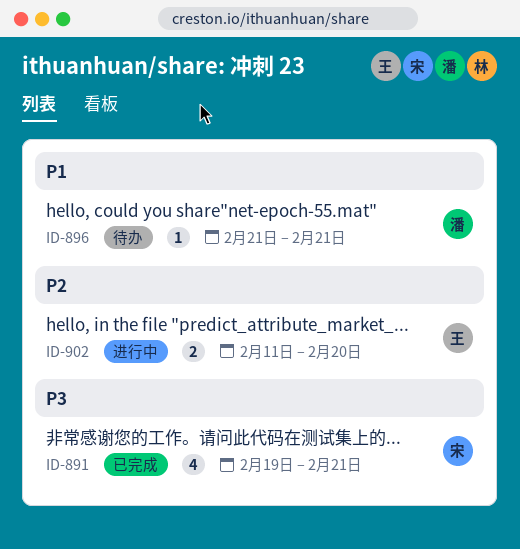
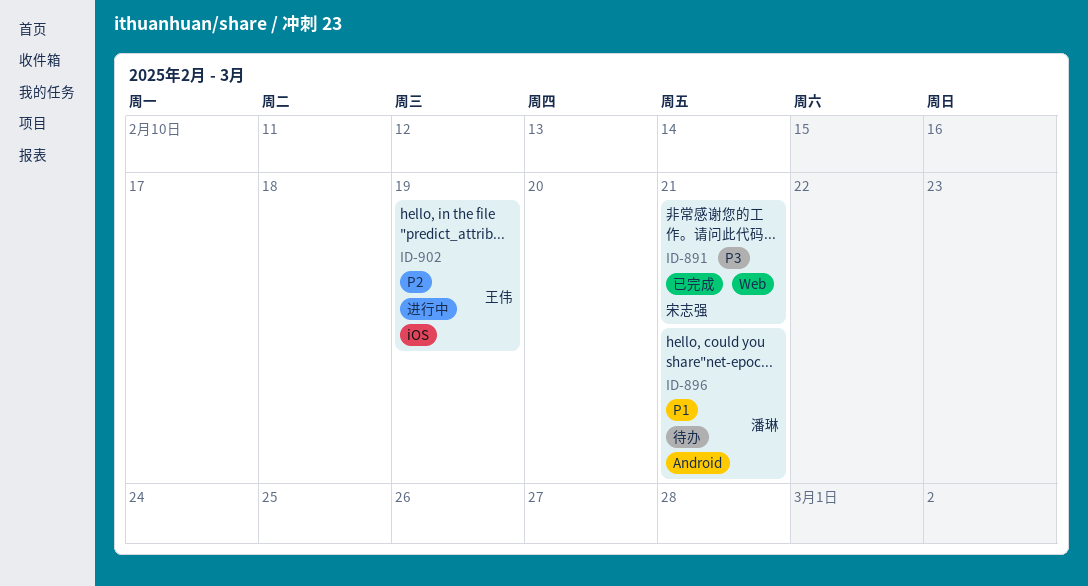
ID-902, due: Feb 20 -> Feb 19

